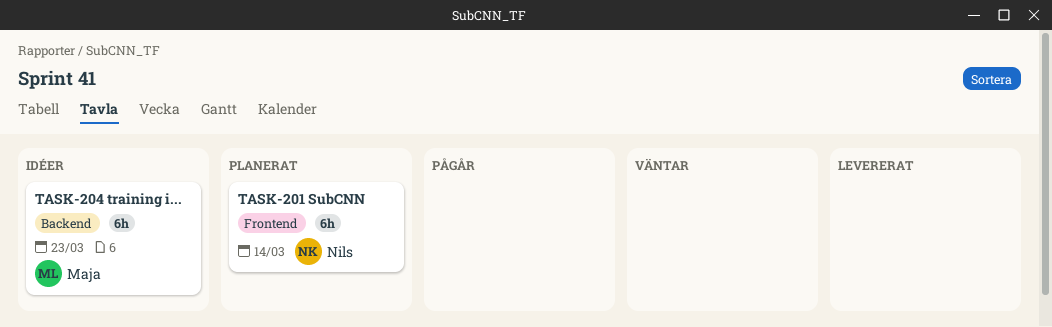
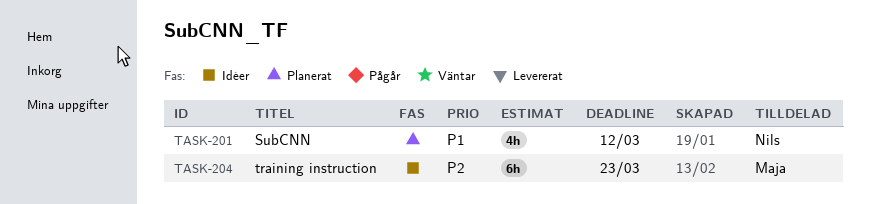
TASK-201, estimate: 6h -> 4h
TASK-201, due: Mar 14 -> Mar 12

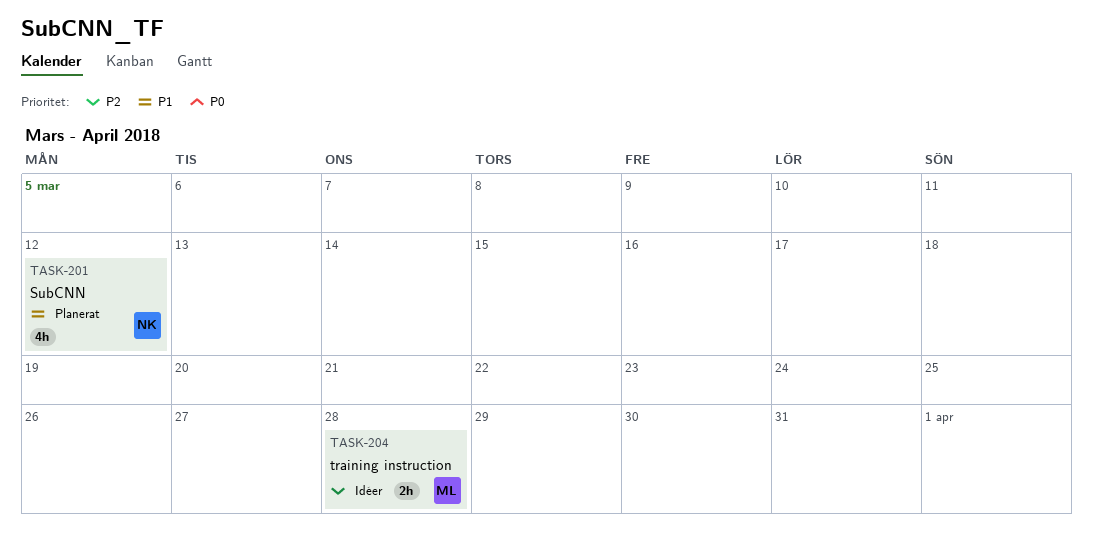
TASK-204, estimate: 6h -> 2h
TASK-204, due: Mar 23 -> Mar 28

